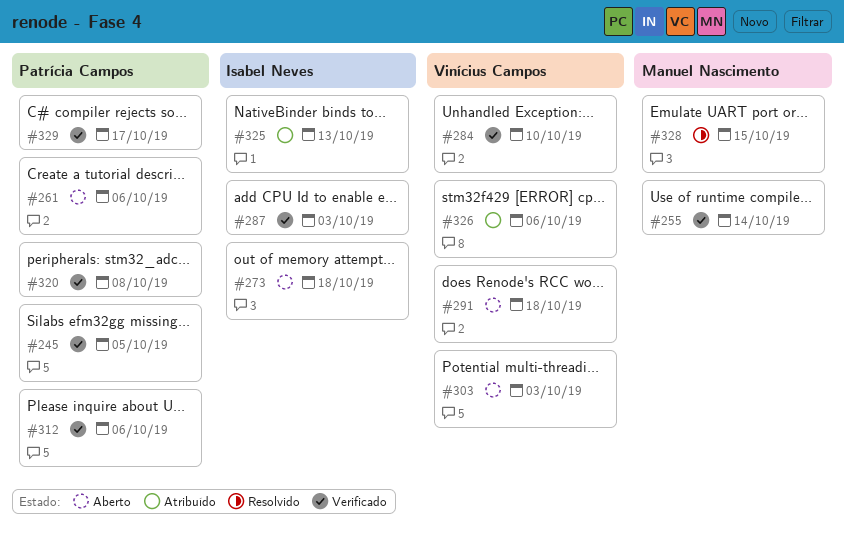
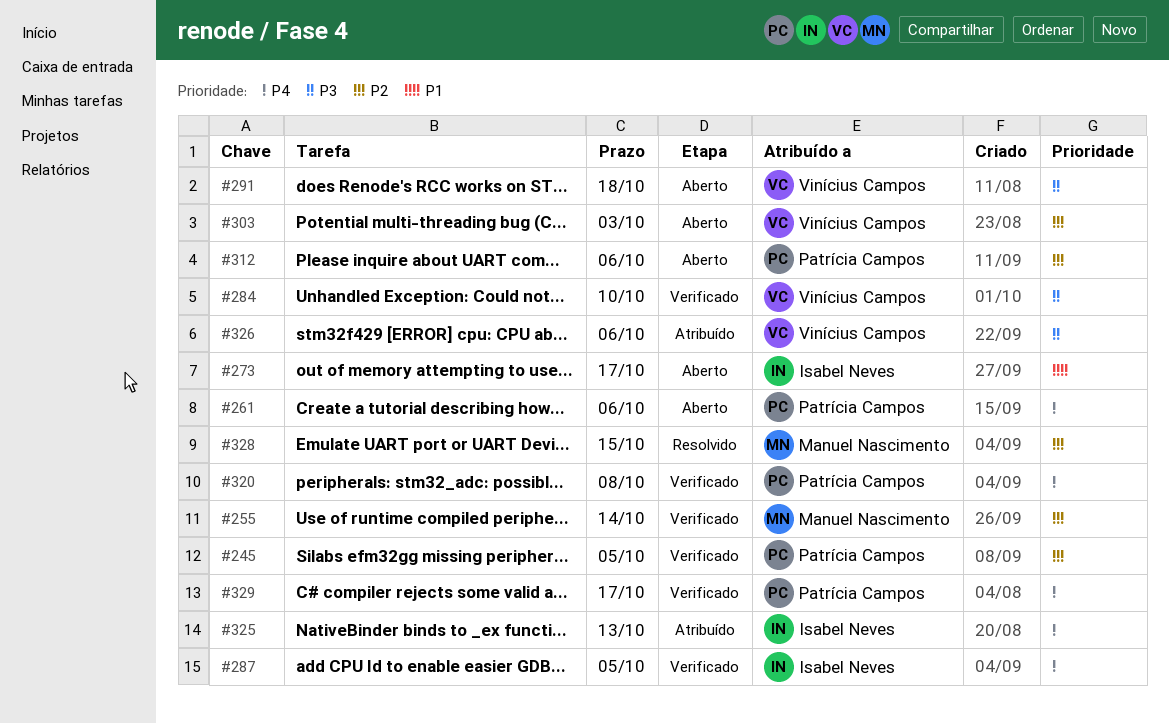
#273, due: Oct 18 -> Oct 17
#287, due: Oct 3 -> Oct 5
#312, status: Verificado -> Aberto

